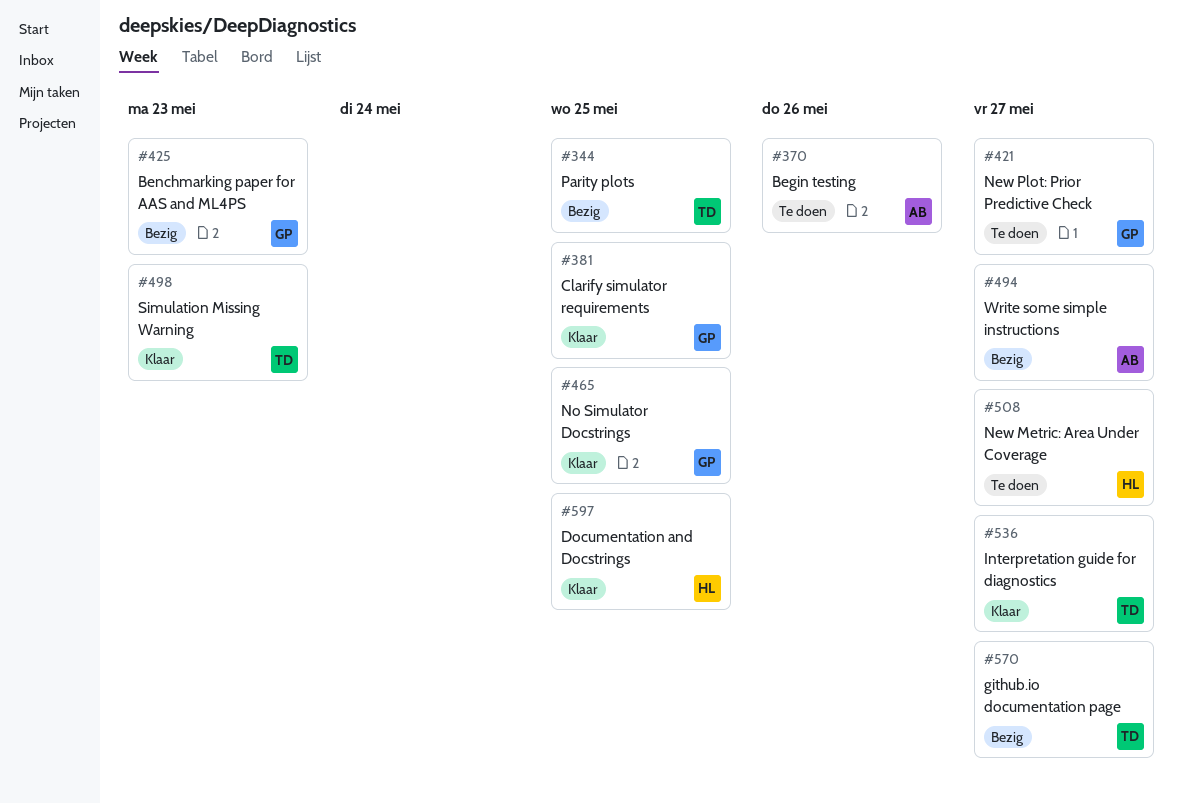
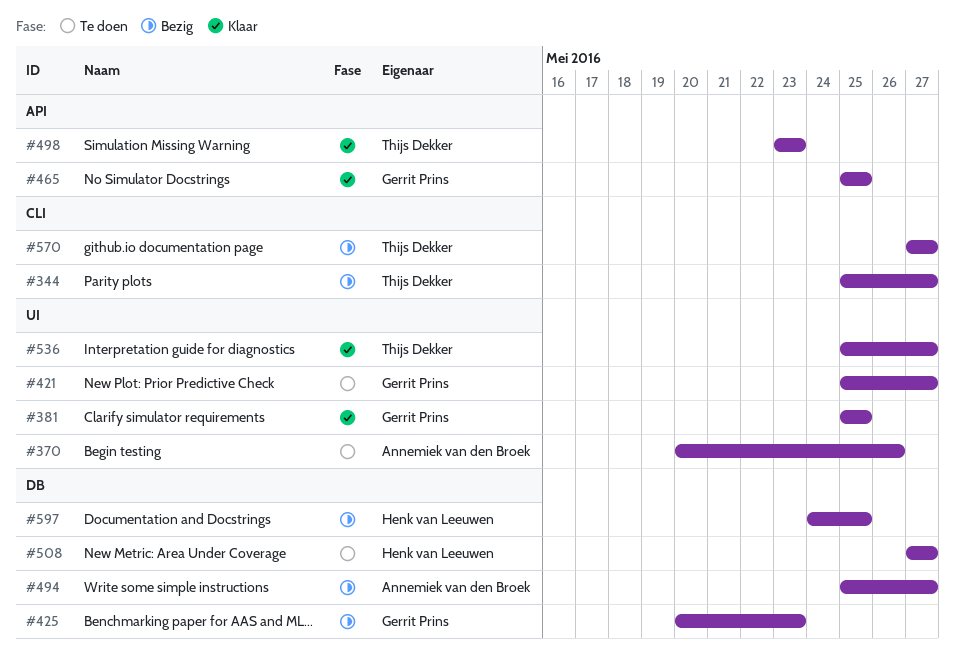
#344, due: May 25 -> May 27
#597, status: Klaar -> Bezig

